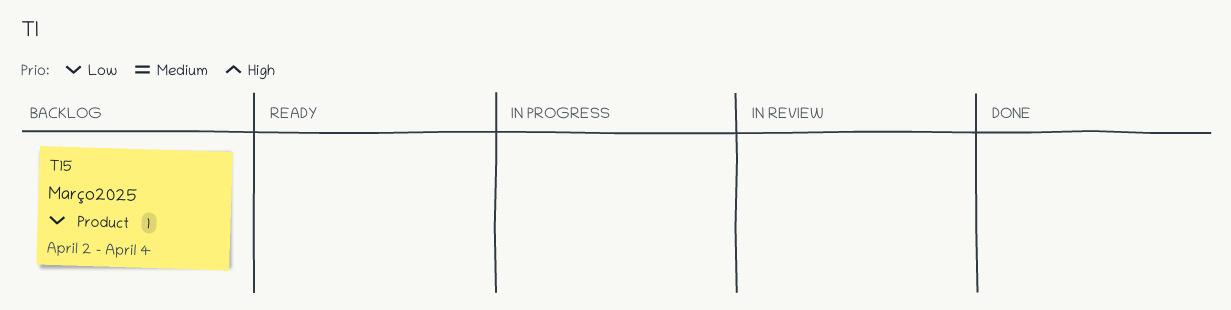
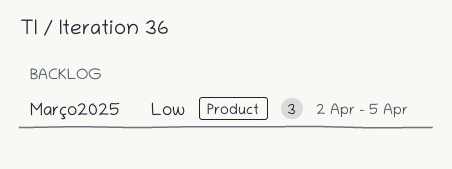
Março2025, estimate: 1 -> 3
Março2025, due: Apr 4 -> Apr 5

